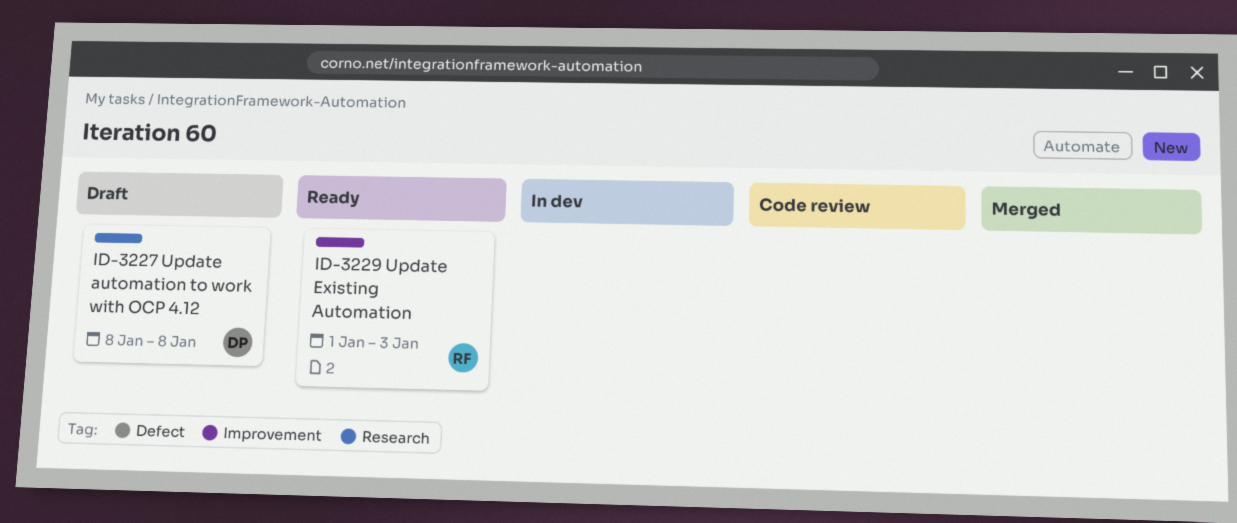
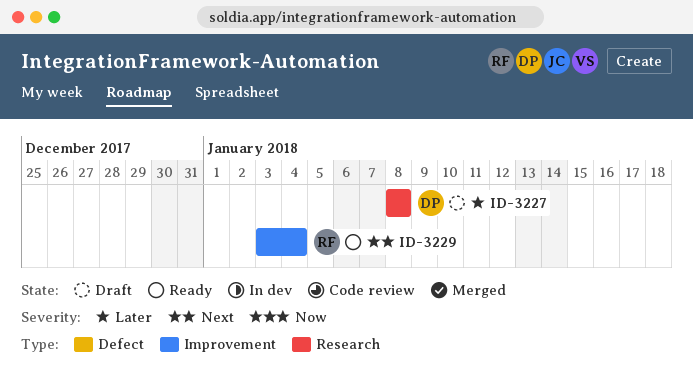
ID-3229, start: Jan 1 -> Jan 3
ID-3229, due: Jan 3 -> Jan 4

